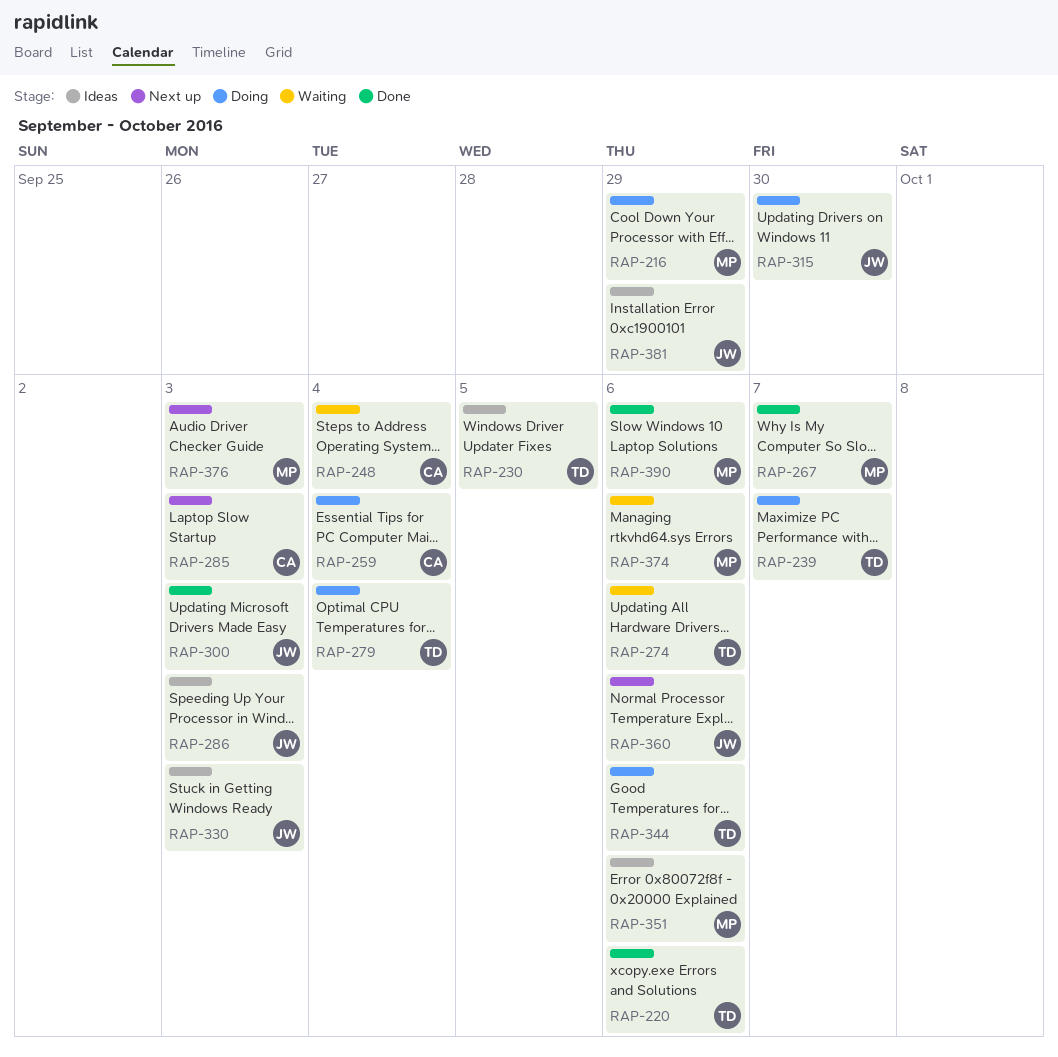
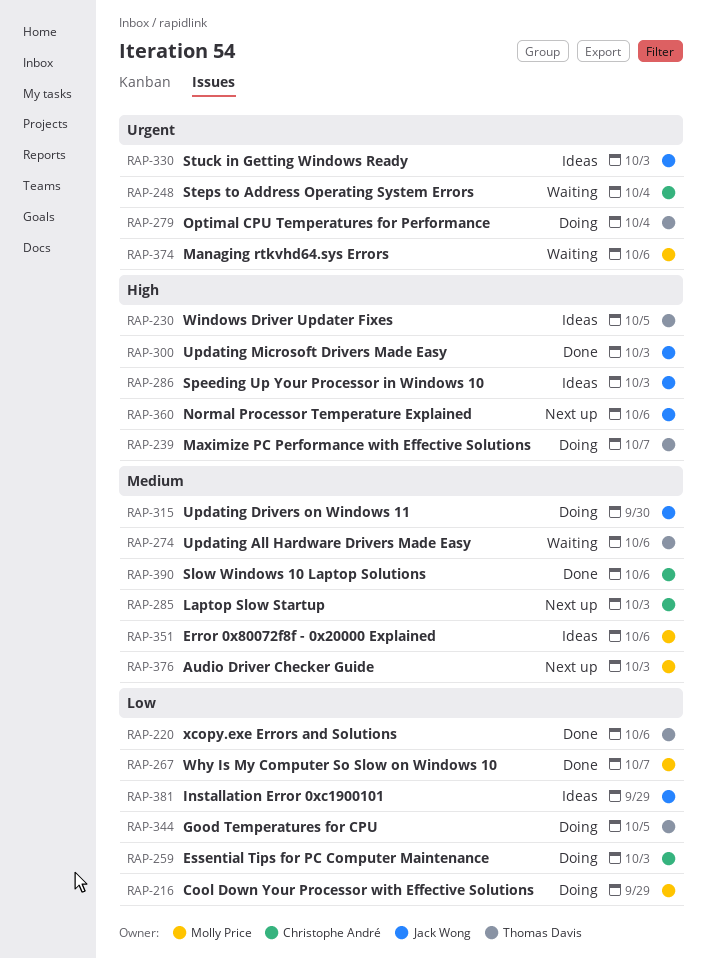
RAP-259, due: Oct 4 -> Oct 3
RAP-344, due: Oct 6 -> Oct 5
RAP-390, owner: Molly Price -> Christophe André

